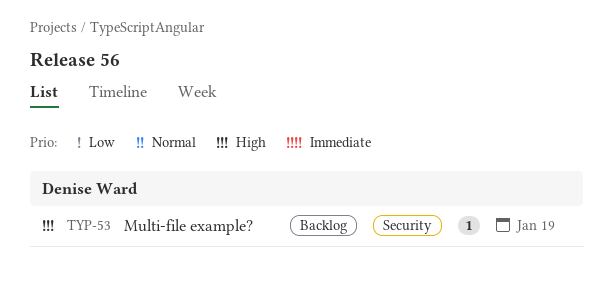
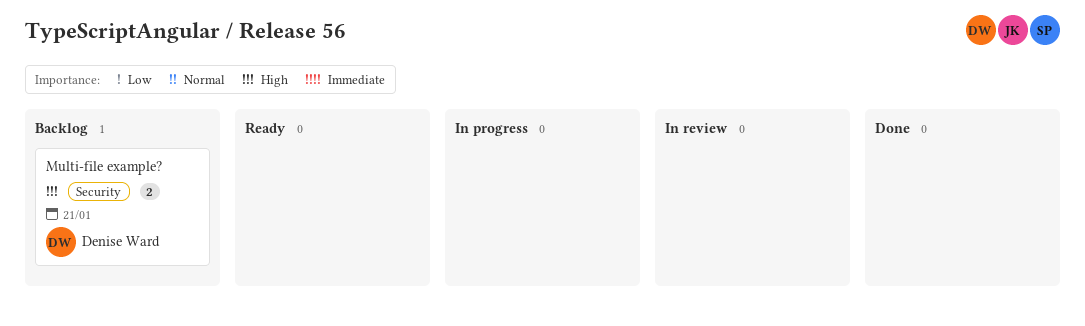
Multi-file example?, estimate: 1 -> 2
Multi-file example?, due: Jan 19 -> Jan 21

